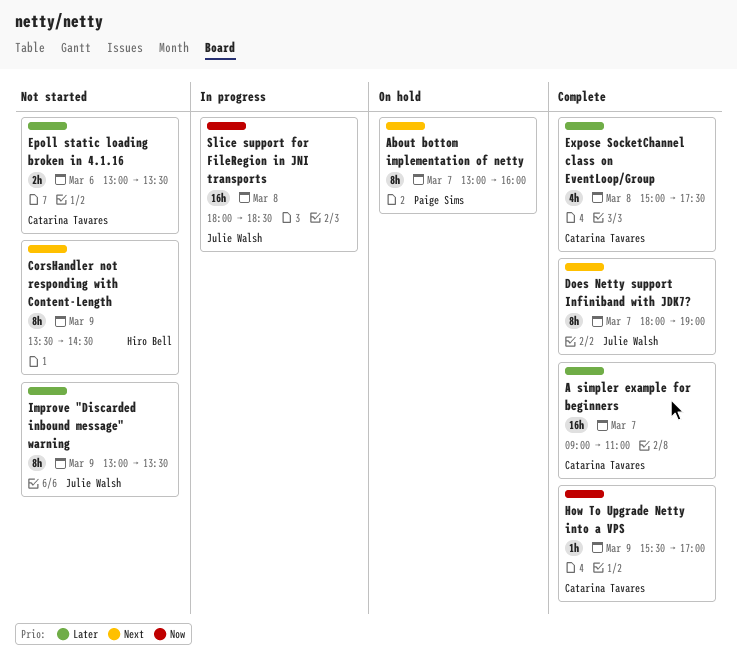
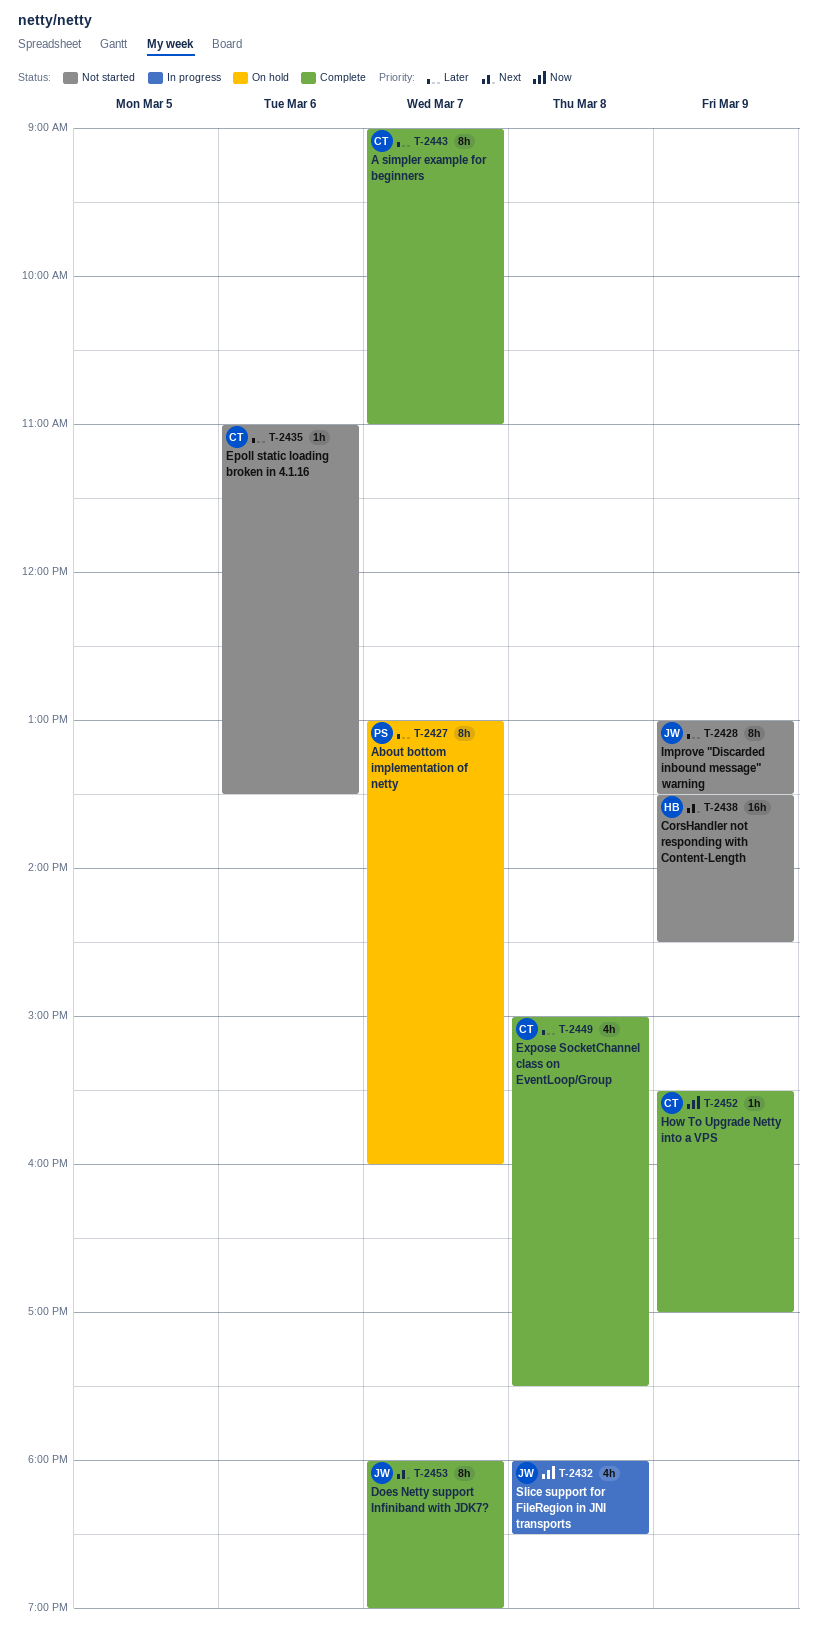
A simpler example for beginners, estimate: 16h -> 8h
About bottom implementation of netty, priority: Next -> Later
CorsHandler not responding with Content-Length, estimate: 8h -> 16h
Epoll static loading broken in 4.1.16, estimate: 2h -> 1h
Epoll static loading broken in 4.1.16, begins: 13:00 -> 11:00
Slice support for FileRegion in JNI transports, estimate: 16h -> 4h

